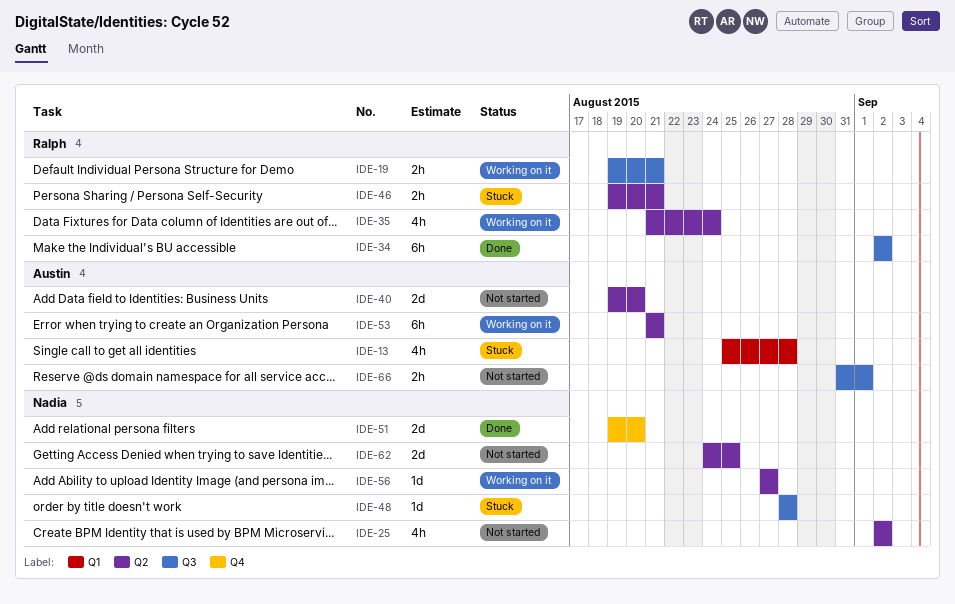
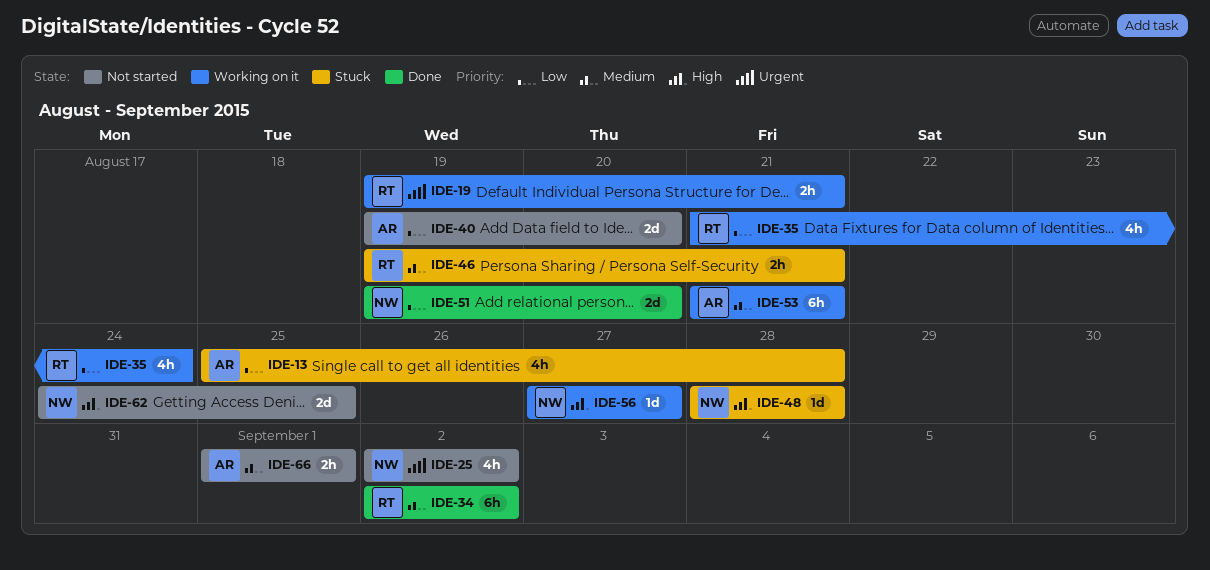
IDE-66, start: Aug 31 -> Sep 1

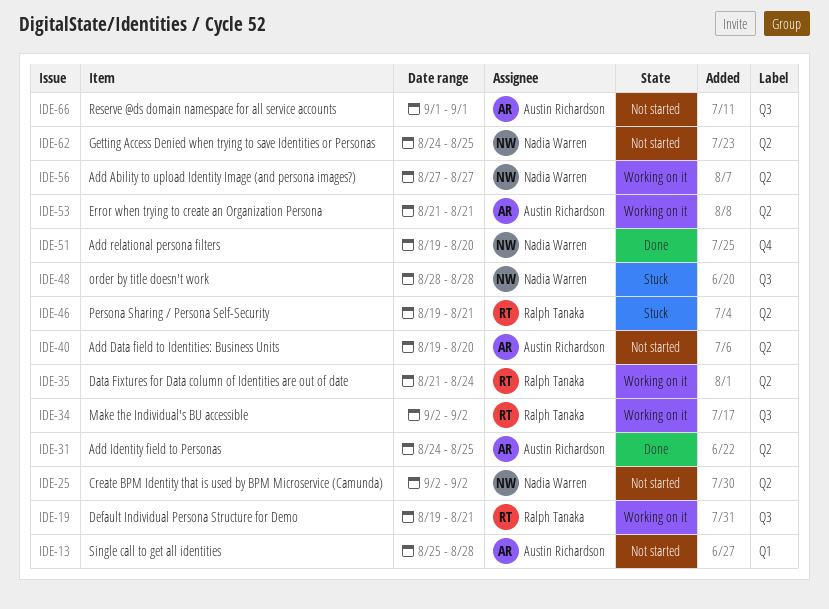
IDE-13, status: Stuck -> Not started
IDE-31: none -> present
IDE-34, status: Done -> Working on it

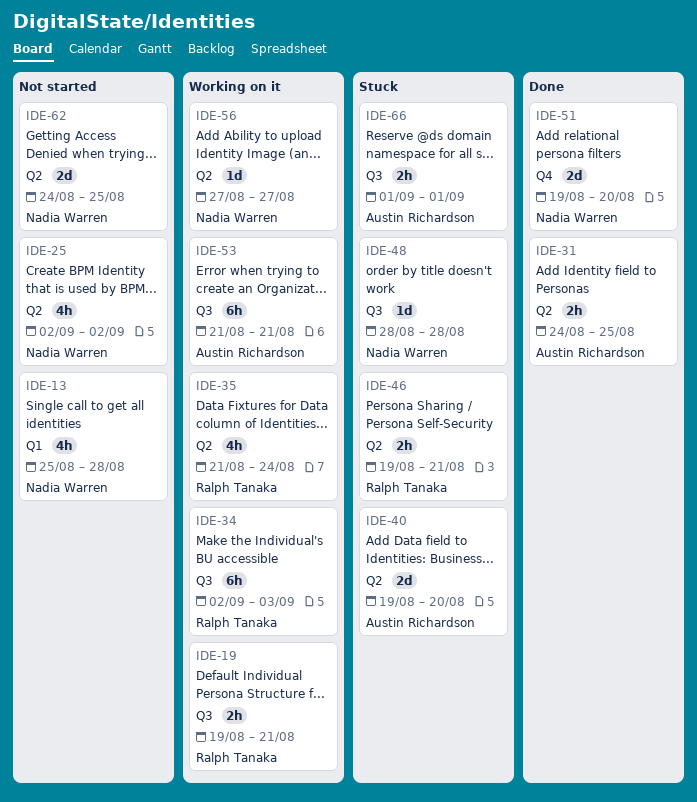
IDE-13, owner: Austin Richardson -> Nadia Warren
IDE-34, due: Sep 2 -> Sep 3
IDE-40, status: Not started -> Stuck
IDE-53, label: Q2 -> Q3
IDE-66, status: Not started -> Stuck

